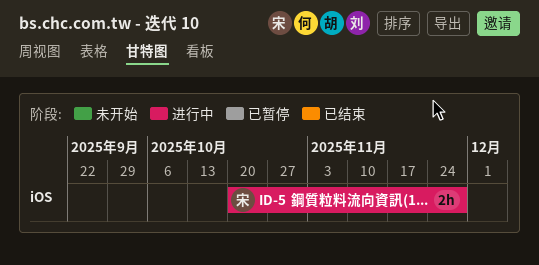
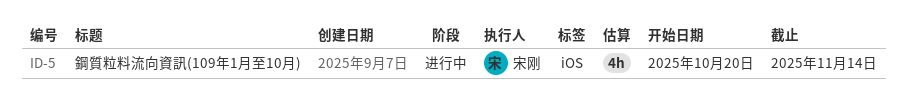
ID-5, estimate: 2h -> 4h
ID-5, due: Nov 28 -> Nov 14

